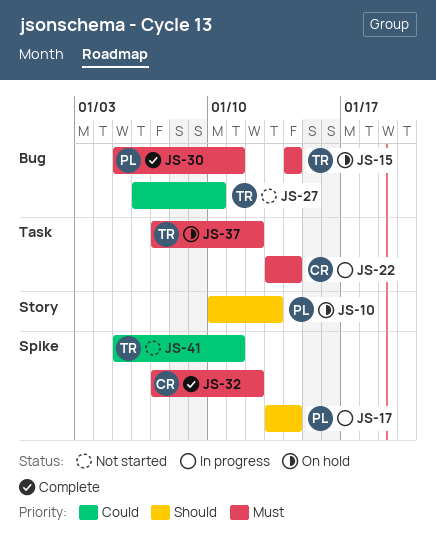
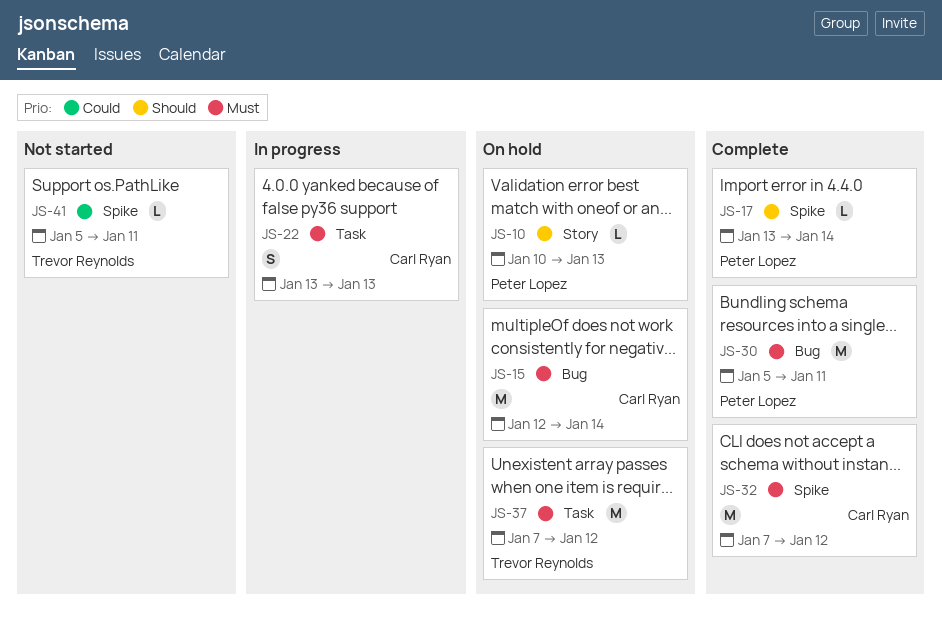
JS-15, owner: Trevor Reynolds -> Carl Ryan
JS-15, start: Jan 14 -> Jan 12
JS-17, status: In progress -> Complete
JS-22, due: Jan 14 -> Jan 13
JS-27: present -> none

